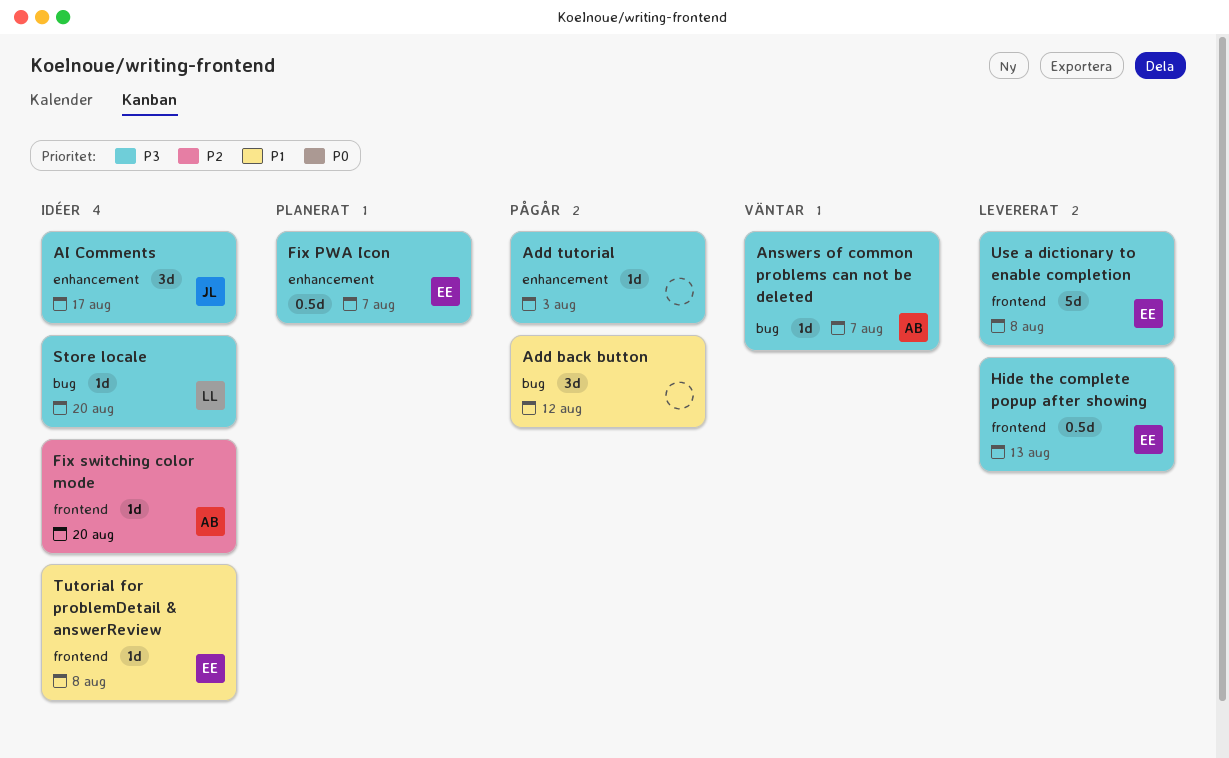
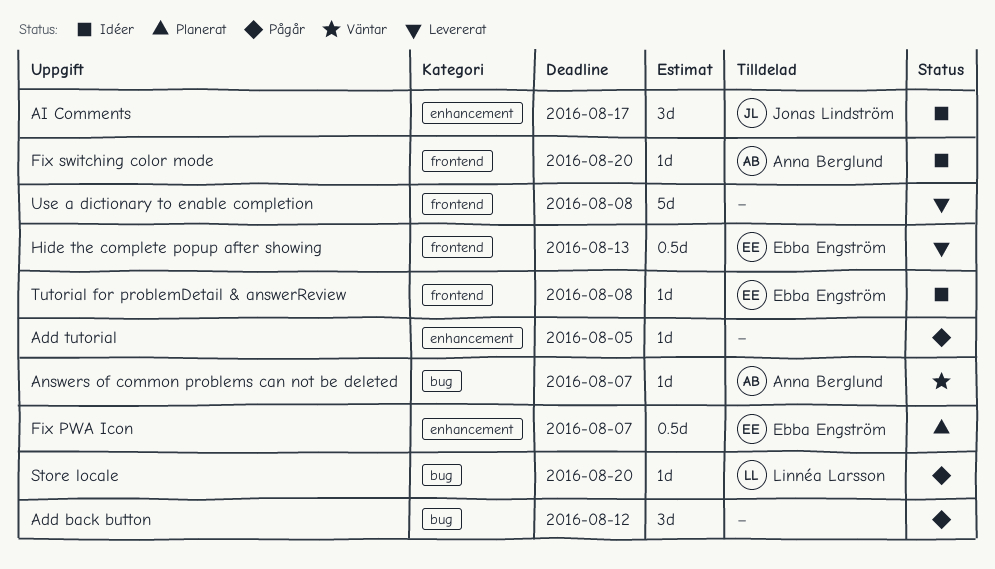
Add tutorial, due: Aug 3 -> Aug 5
Store locale, status: Idéer -> Pågår
Use a dictionary to enable completion, owner: Ebba Engström -> none

